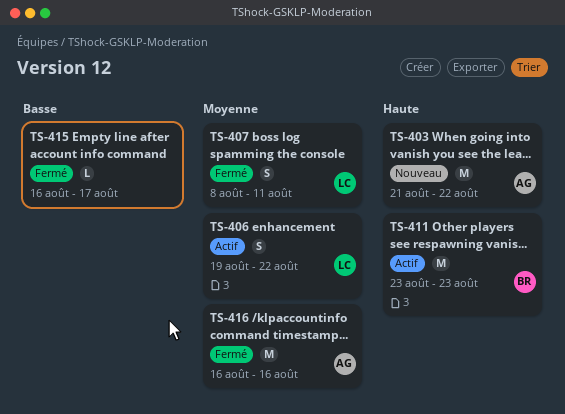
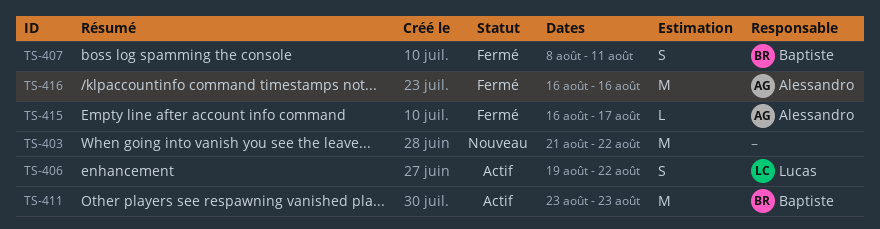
TS-403, owner: Alessandro -> none
TS-407, owner: Lucas -> Baptiste
TS-415, owner: none -> Alessandro

